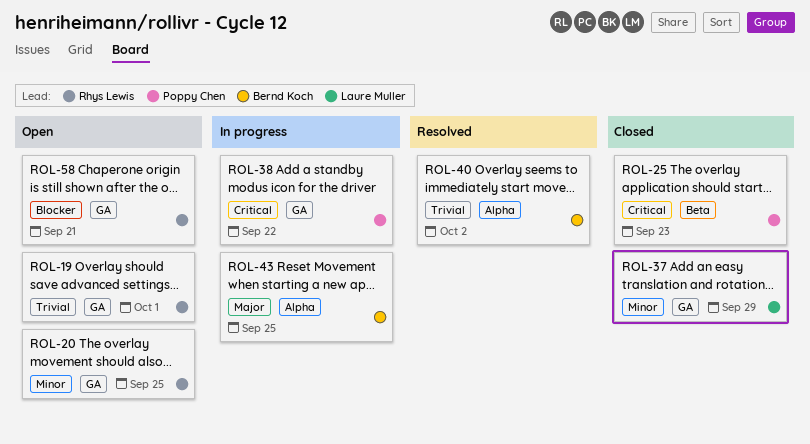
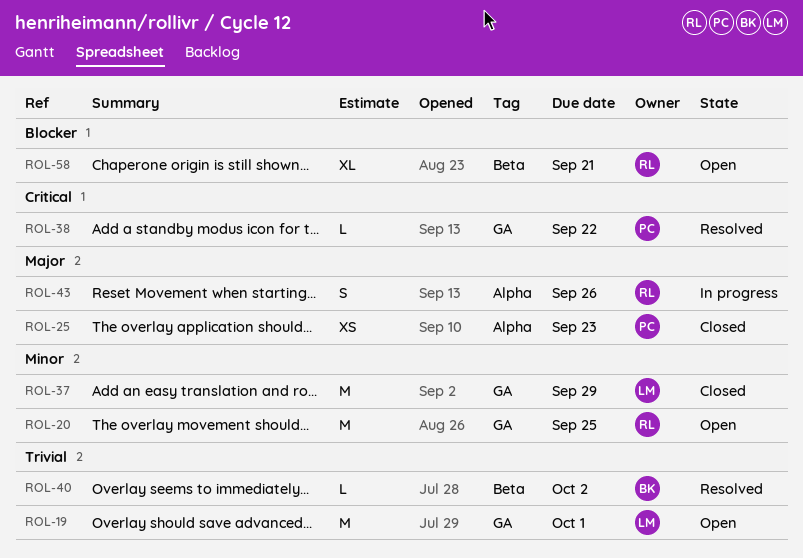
ROL-19, owner: Rhys Lewis -> Laure Muller
ROL-25, priority: Critical -> Major
ROL-25, label: Beta -> Alpha
ROL-38, status: In progress -> Resolved
ROL-40, label: Alpha -> Beta
ROL-43, owner: Bernd Koch -> Rhys Lewis
ROL-43, due: Sep 25 -> Sep 26
ROL-58, label: GA -> Beta

